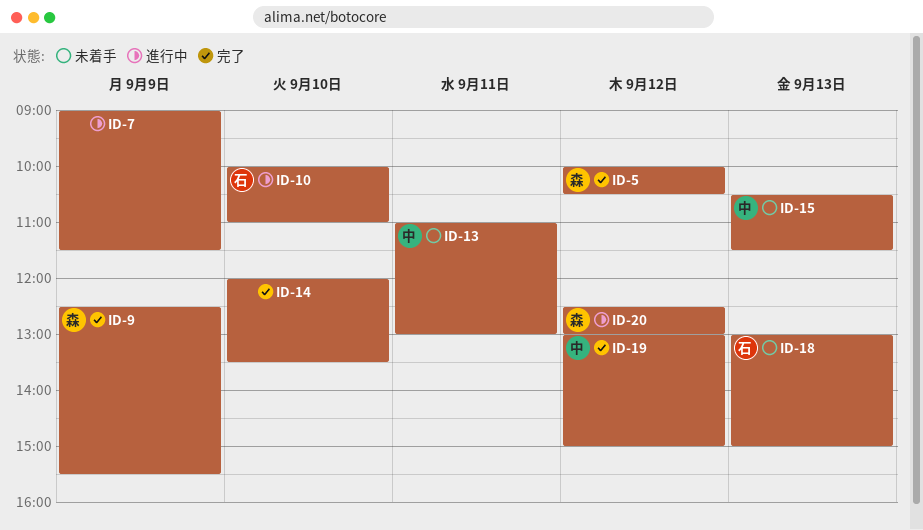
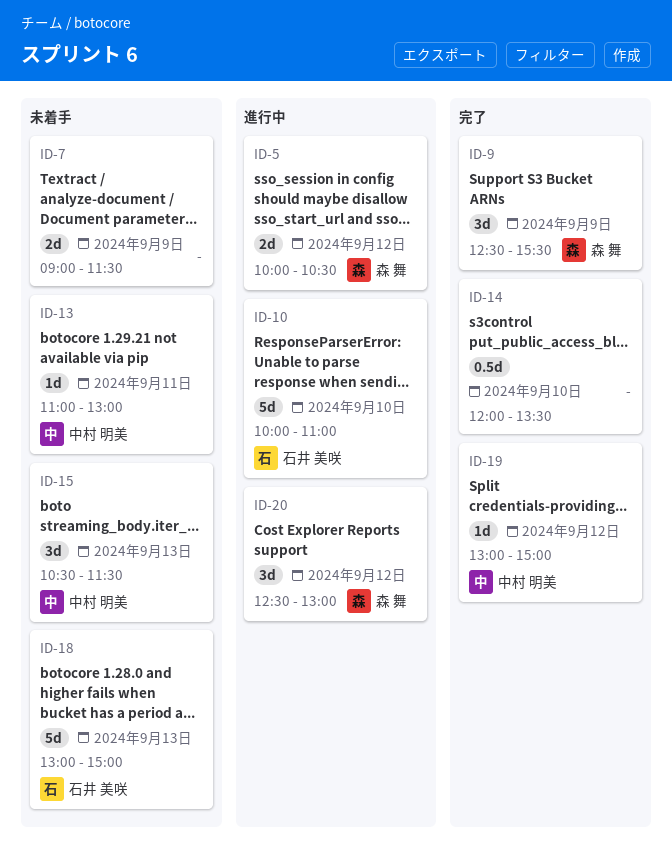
ID-5, status: 完了 -> 進行中
ID-7, status: 進行中 -> 未着手

